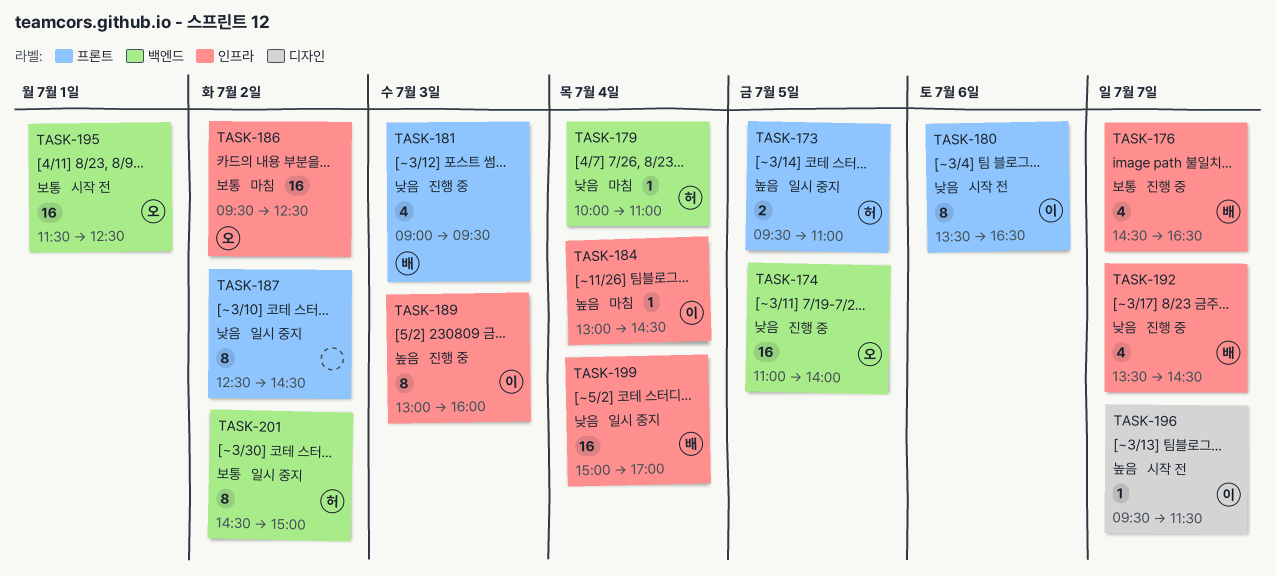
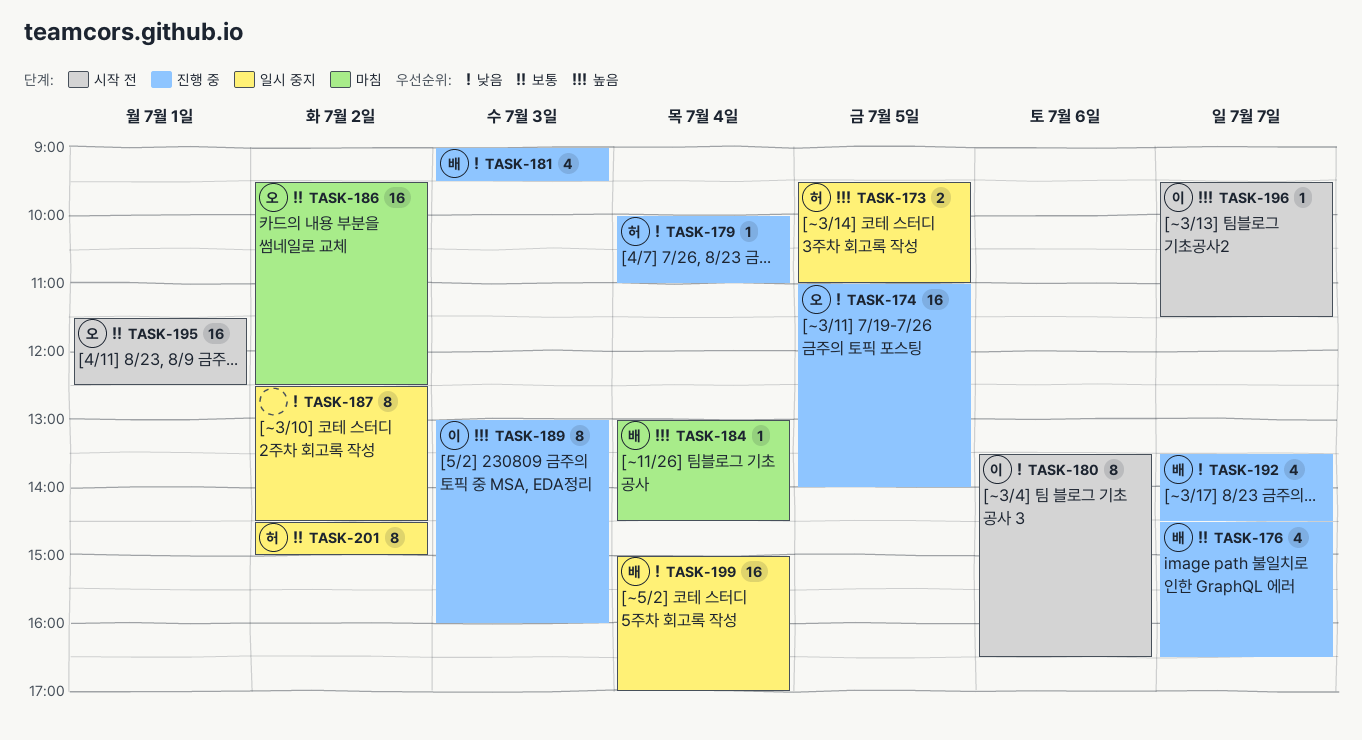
TASK-179, status: 마침 -> 진행 중
TASK-184, owner: 이 -> 배

